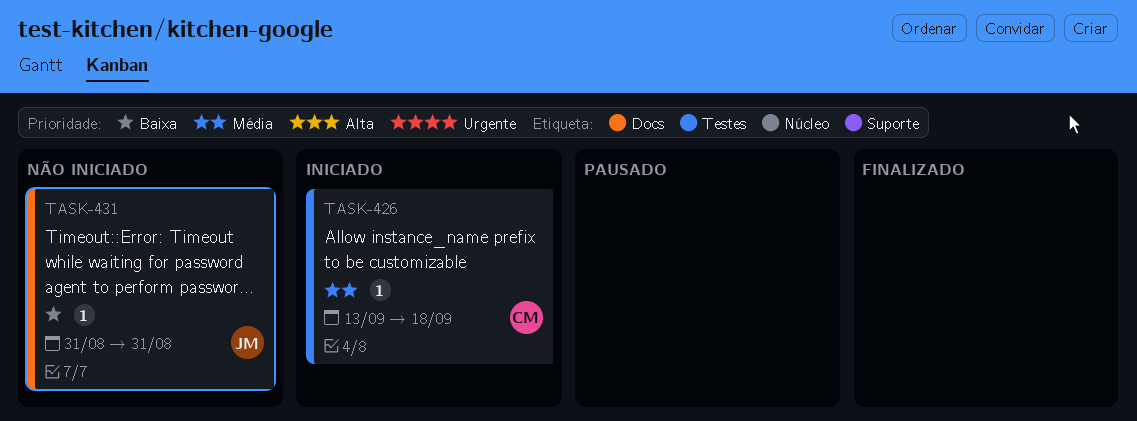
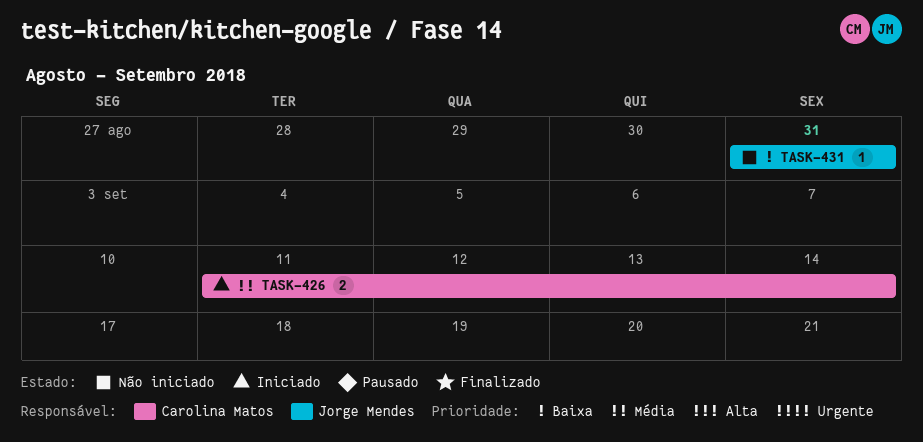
TASK-426, estimate: 1 -> 2
TASK-426, start: Sep 13 -> Sep 11
TASK-426, due: Sep 18 -> Sep 14

